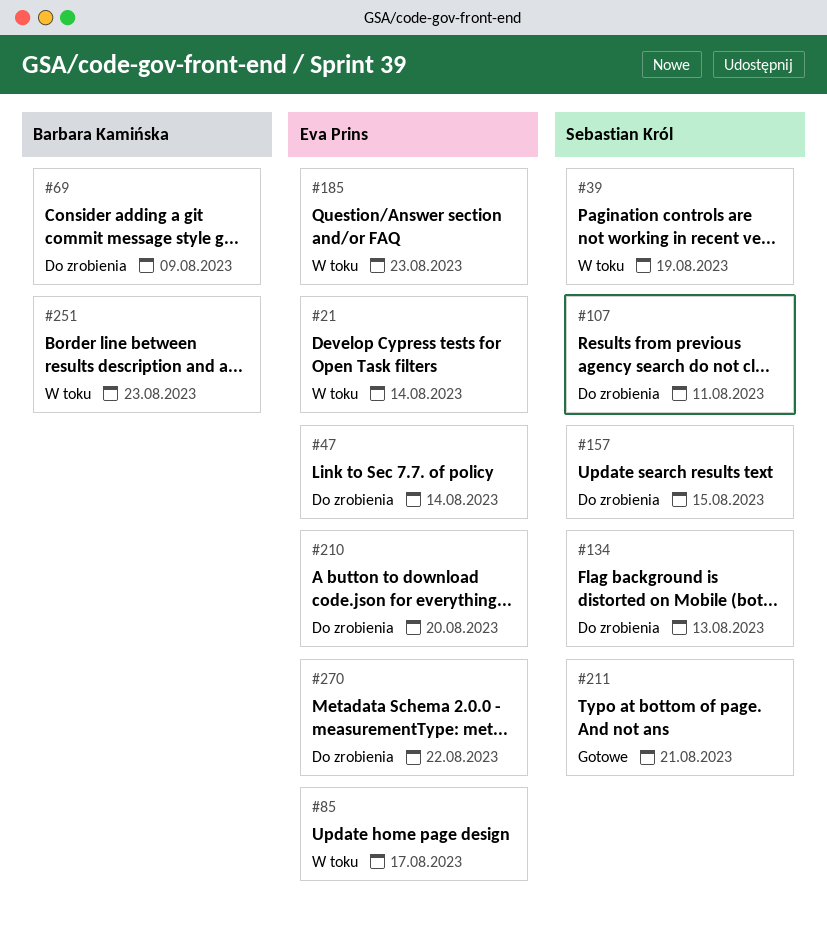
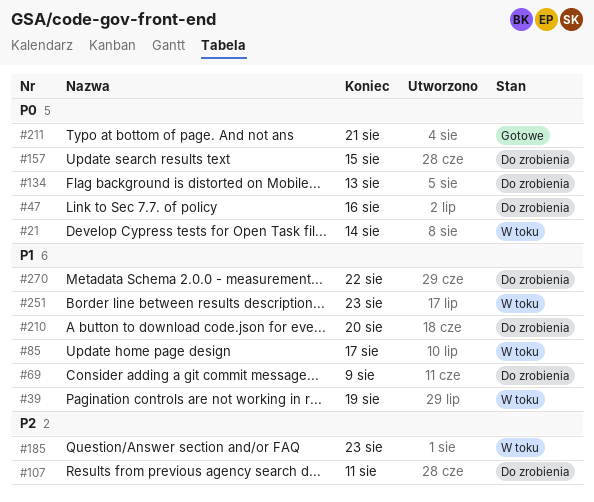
#47, due: Aug 14 -> Aug 16

